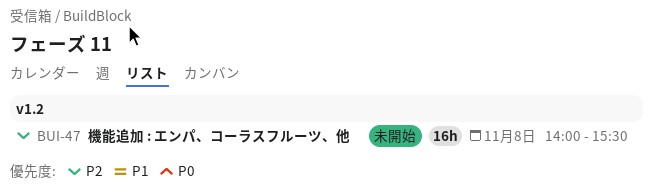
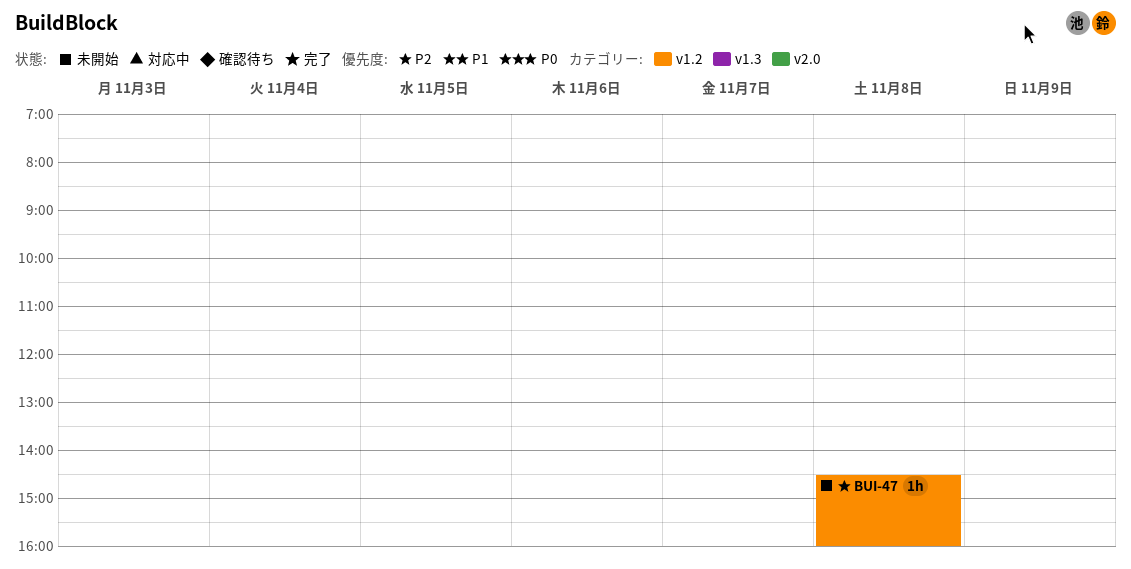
BUI-47, estimate: 16h -> 1h
BUI-47, begins: 14:00 -> 14:30
BUI-47, ends: 15:30 -> 16:00

